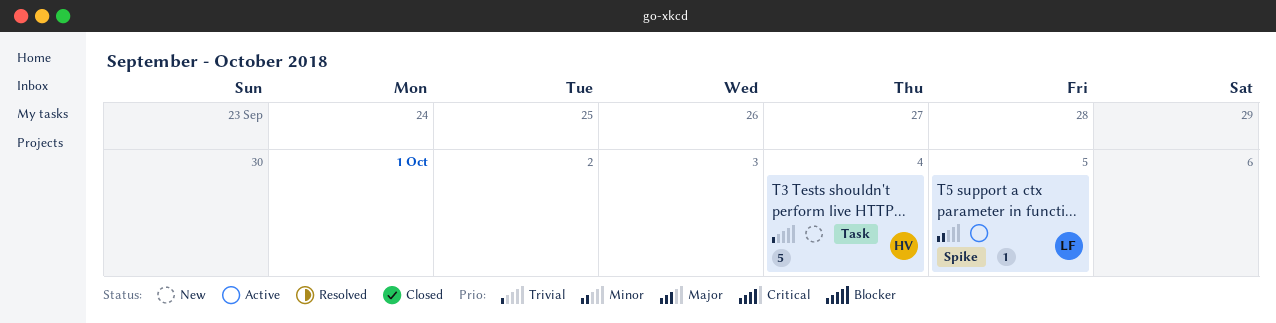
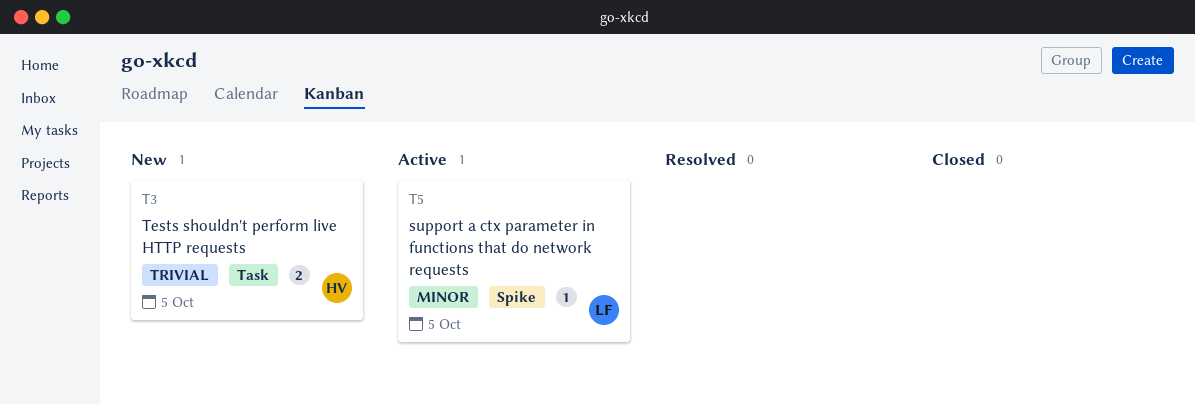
T3, estimate: 5 -> 2
T3, due: Oct 4 -> Oct 5

